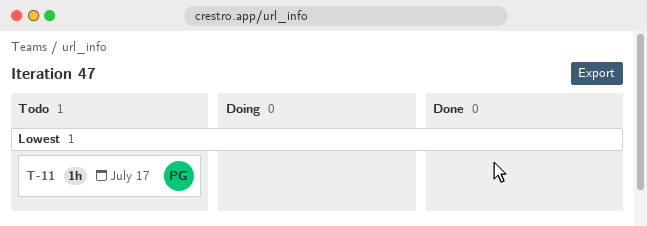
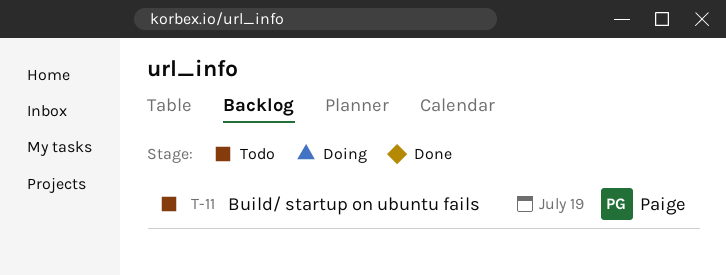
T-11, due: Jul 17 -> Jul 19

